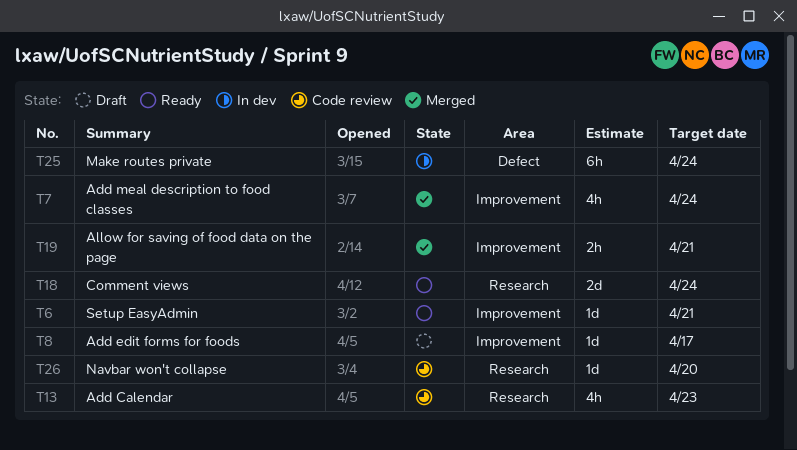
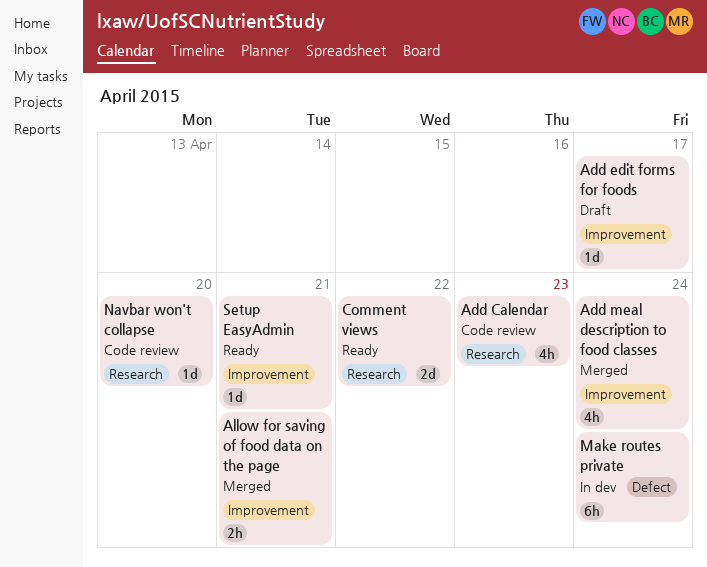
Comment views, due: Apr 24 -> Apr 22

